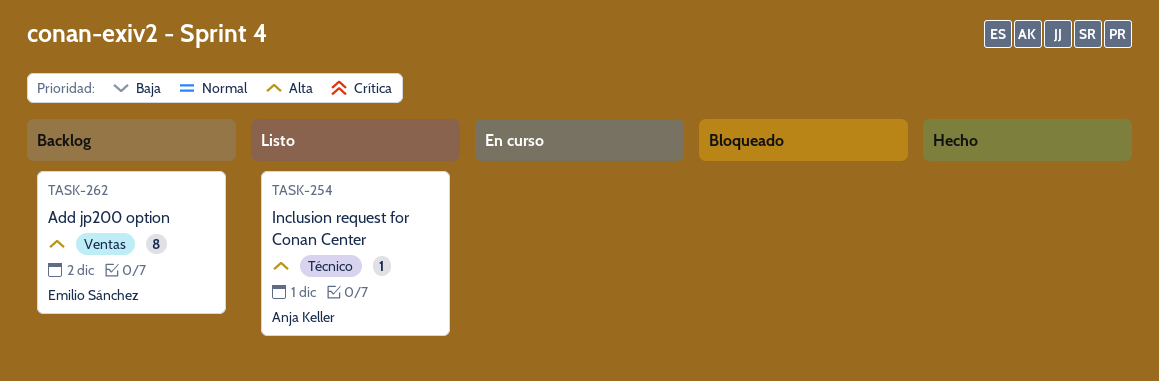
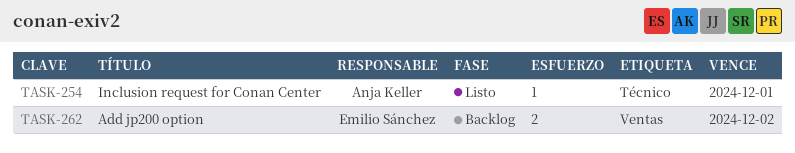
TASK-262, estimate: 8 -> 2

